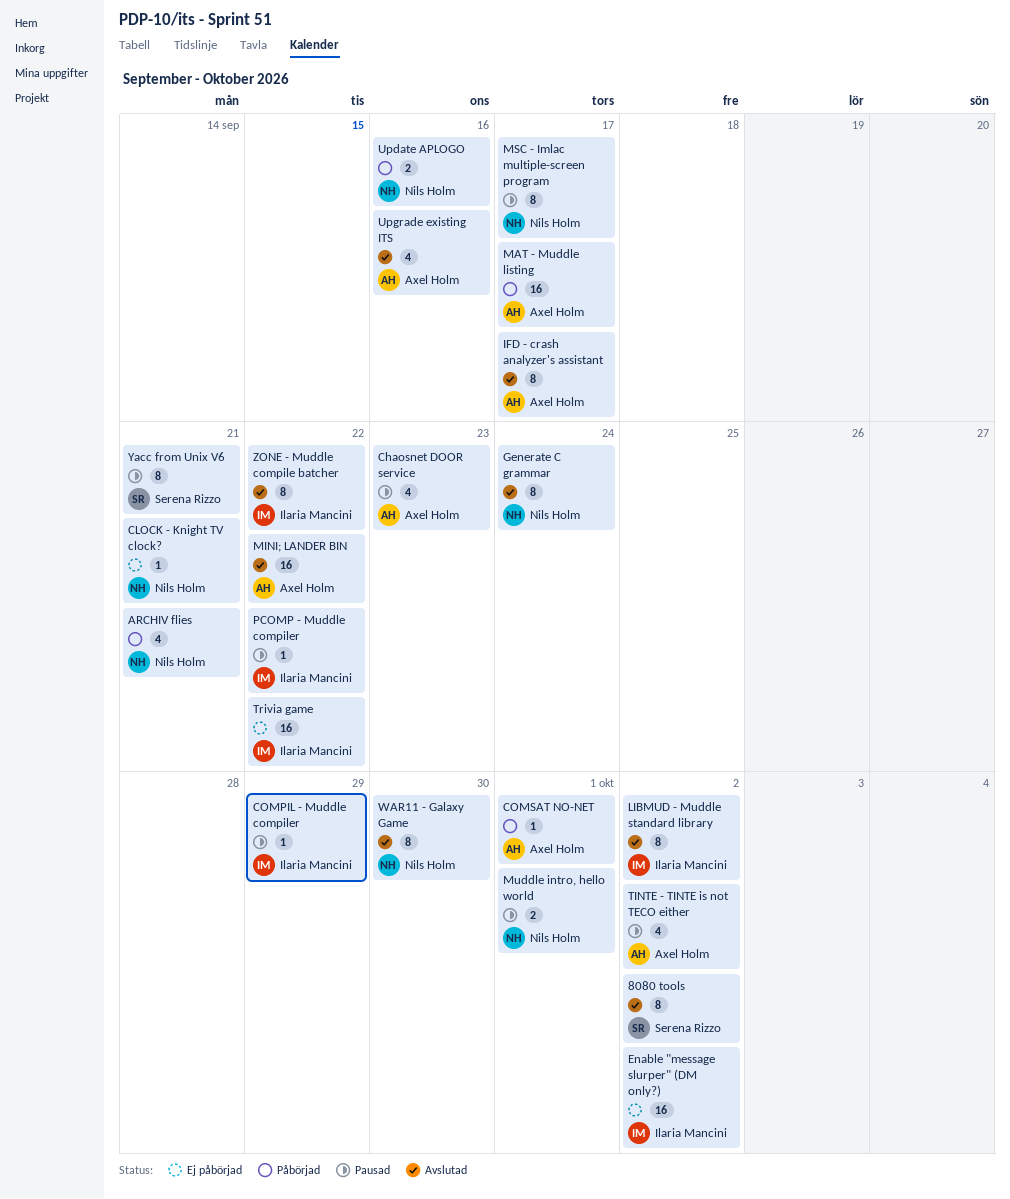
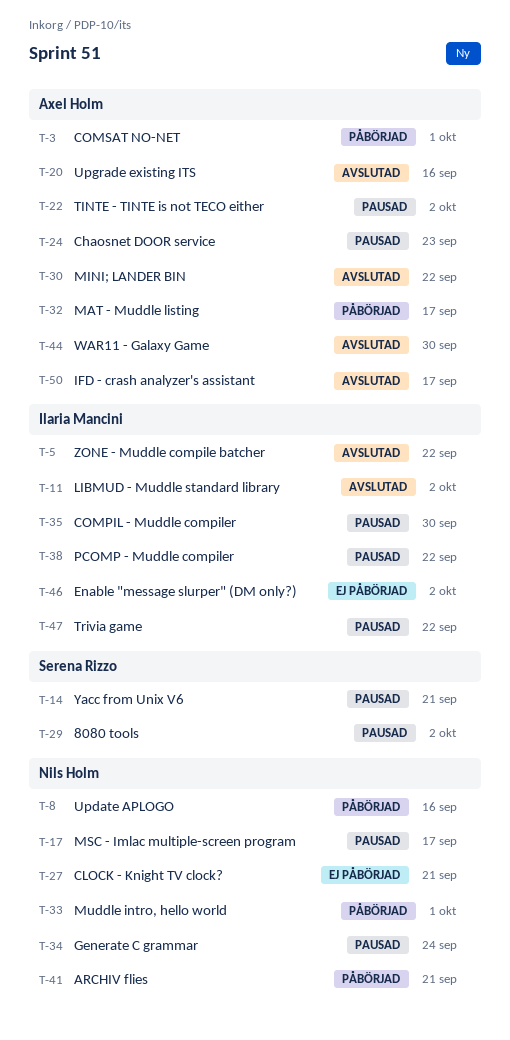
8080 tools, status: Avslutad -> Pausad
COMPIL - Muddle compiler, due: Sep 29 -> Sep 30
Generate C grammar, status: Avslutad -> Pausad
Muddle intro, hello world, status: Pausad -> Påbörjad
Trivia game, status: Ej påbörjad -> Pausad
WAR11 - Galaxy Game, owner: Nils Holm -> Axel Holm

